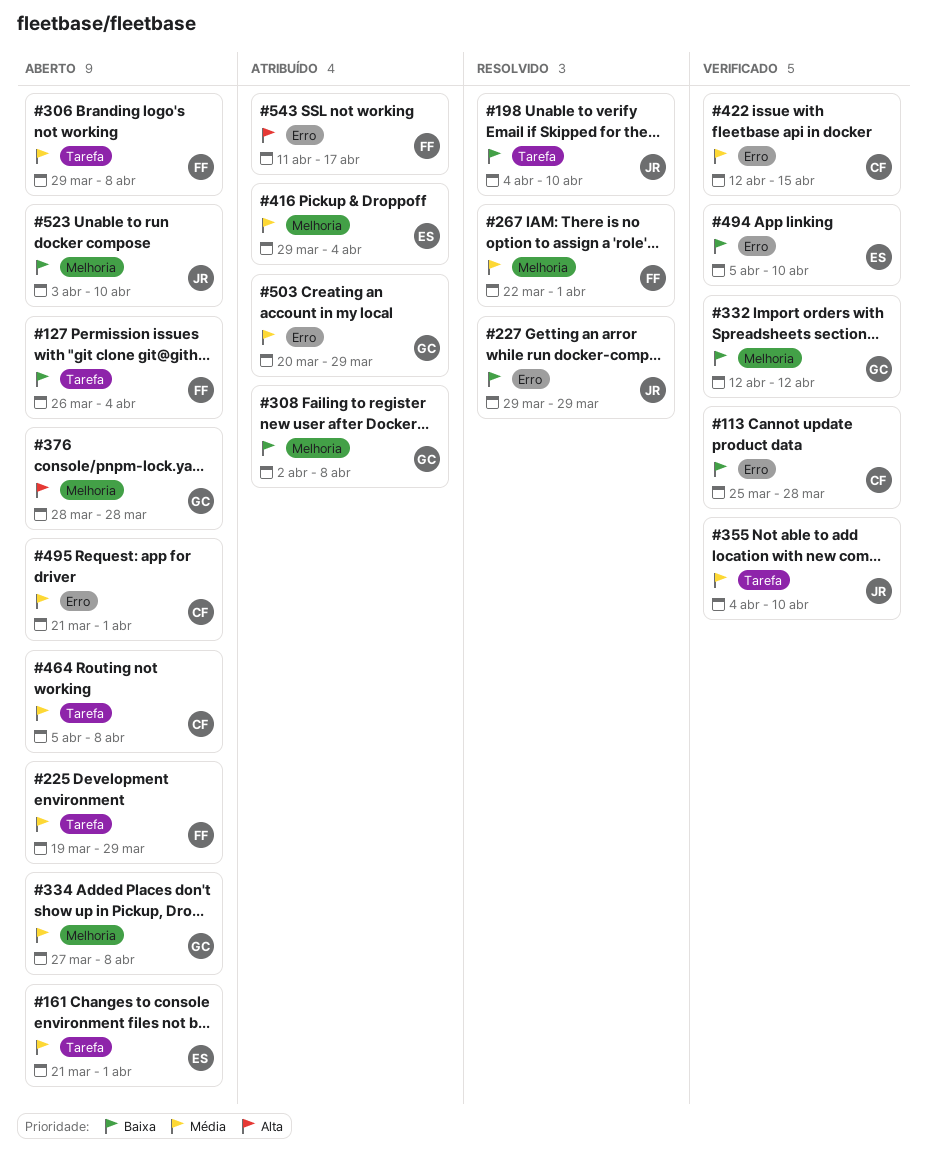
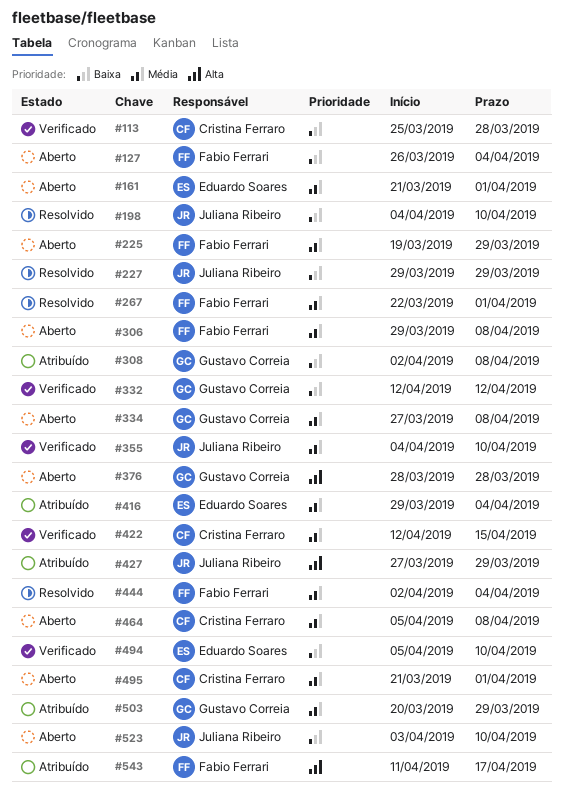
#427: none -> present
#444: none -> present

